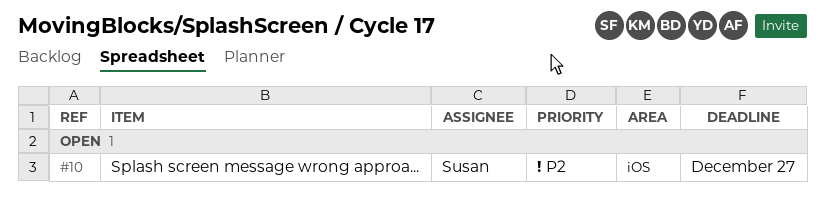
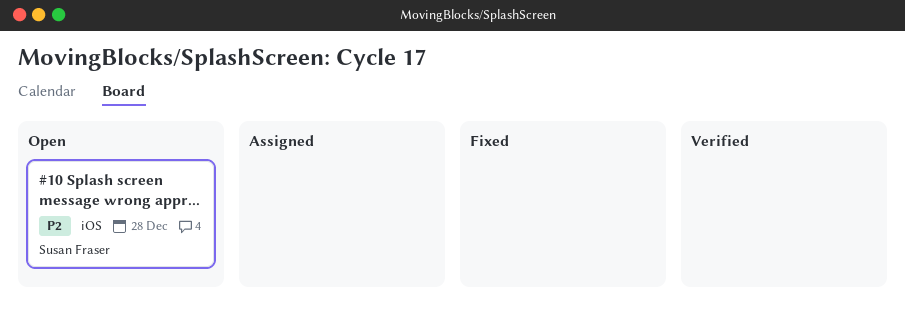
#10, due: Dec 27 -> Dec 28

